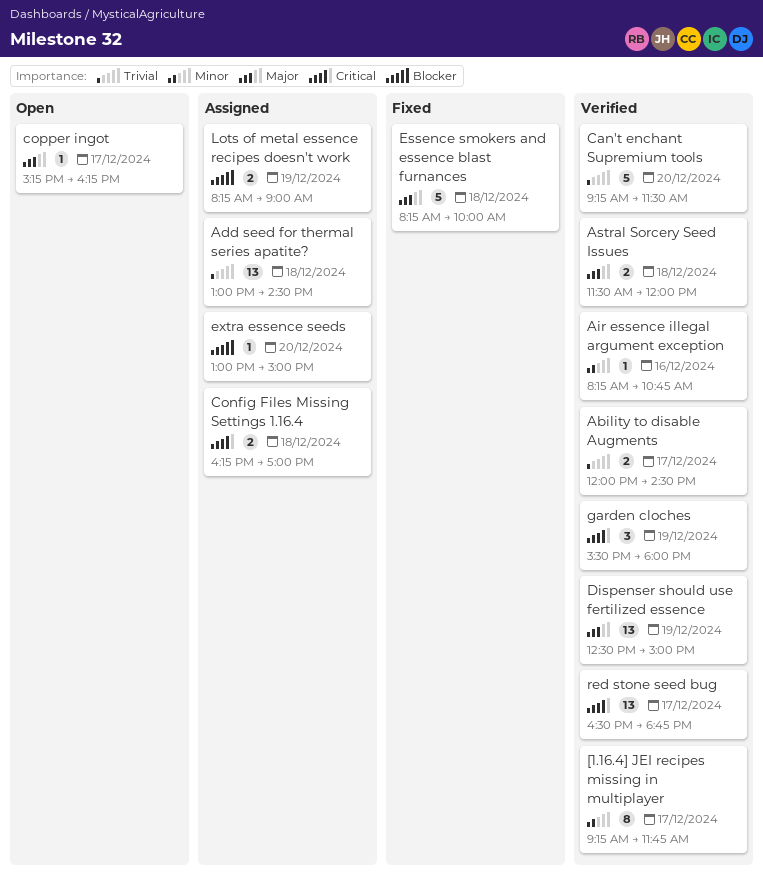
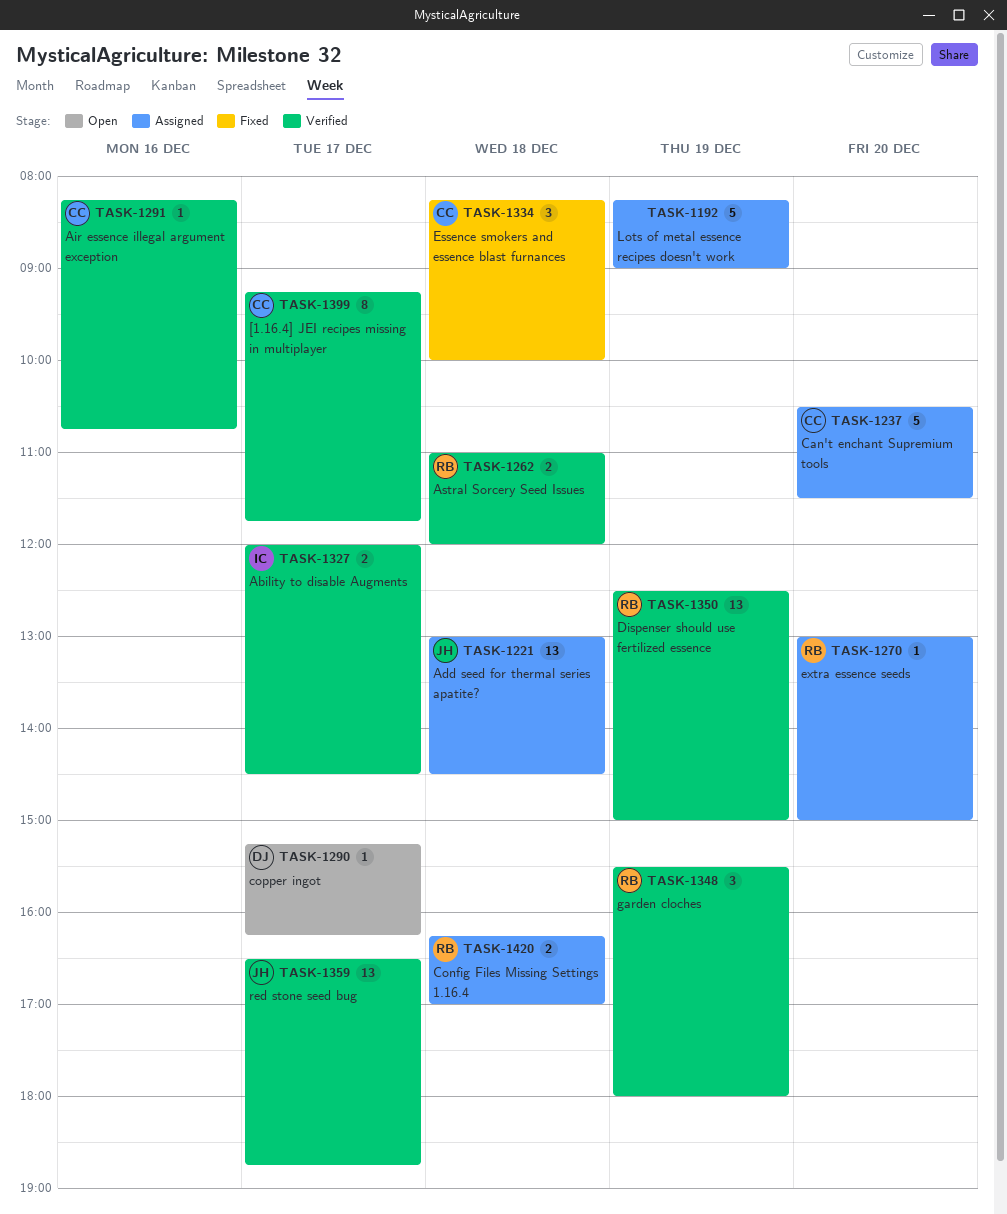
Astral Sorcery Seed Issues, begins: 11:30 -> 11:00
Can't enchant Supremium tools, status: Verified -> Assigned
Can't enchant Supremium tools, begins: 09:15 -> 10:30
Essence smokers and essence blast furnances, estimate: 5 -> 3
Lots of metal essence recipes doesn't work, estimate: 2 -> 5

